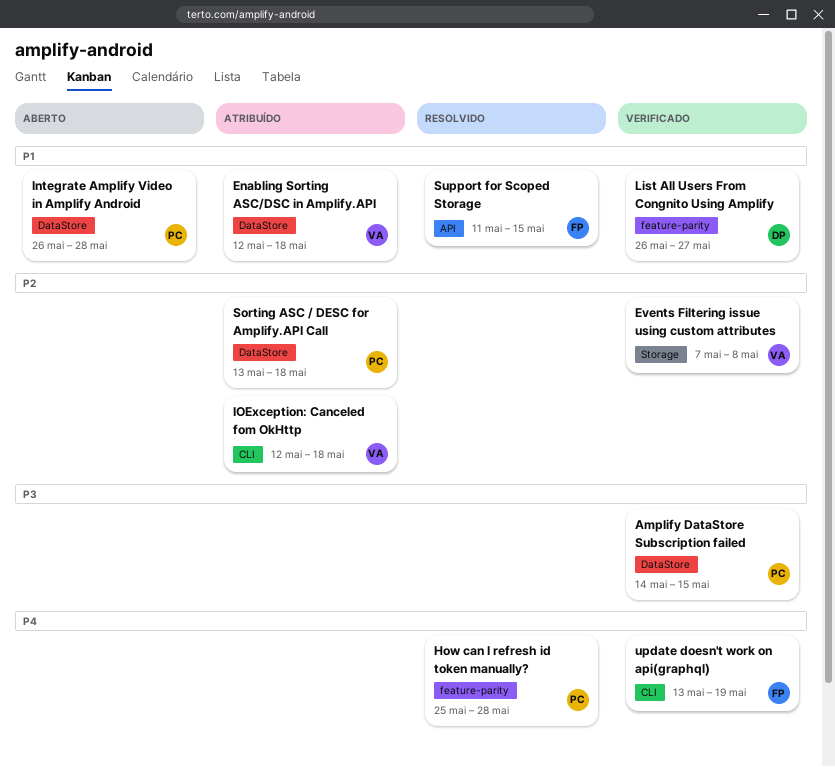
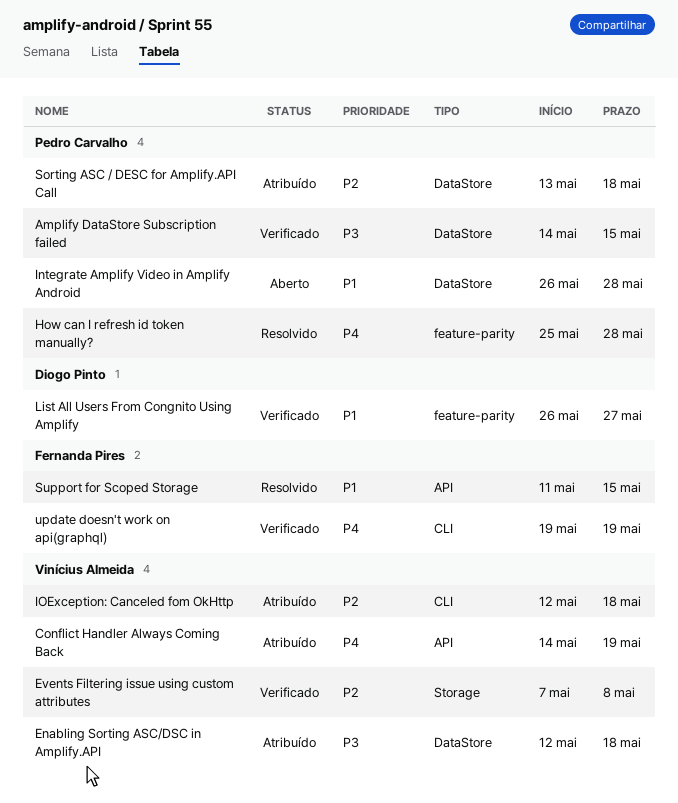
Conflict Handler Always Coming Back: none -> present
Enabling Sorting ASC/DSC in Amplify.API, priority: P1 -> P3
update doesn't work on api(graphql), start: May 13 -> May 19

